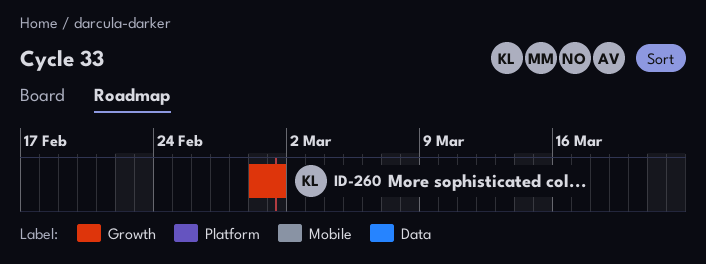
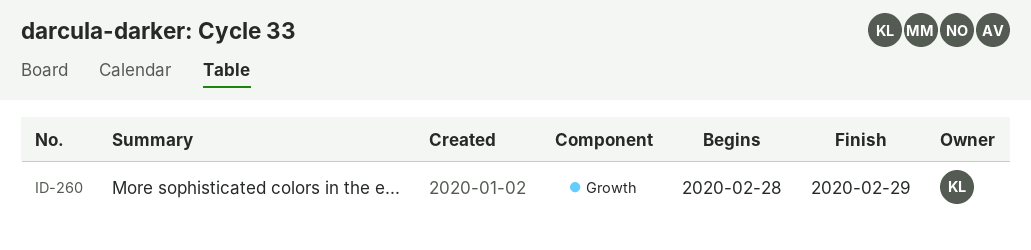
ID-260, start: Feb 29 -> Feb 28
ID-260, due: Mar 1 -> Feb 29

